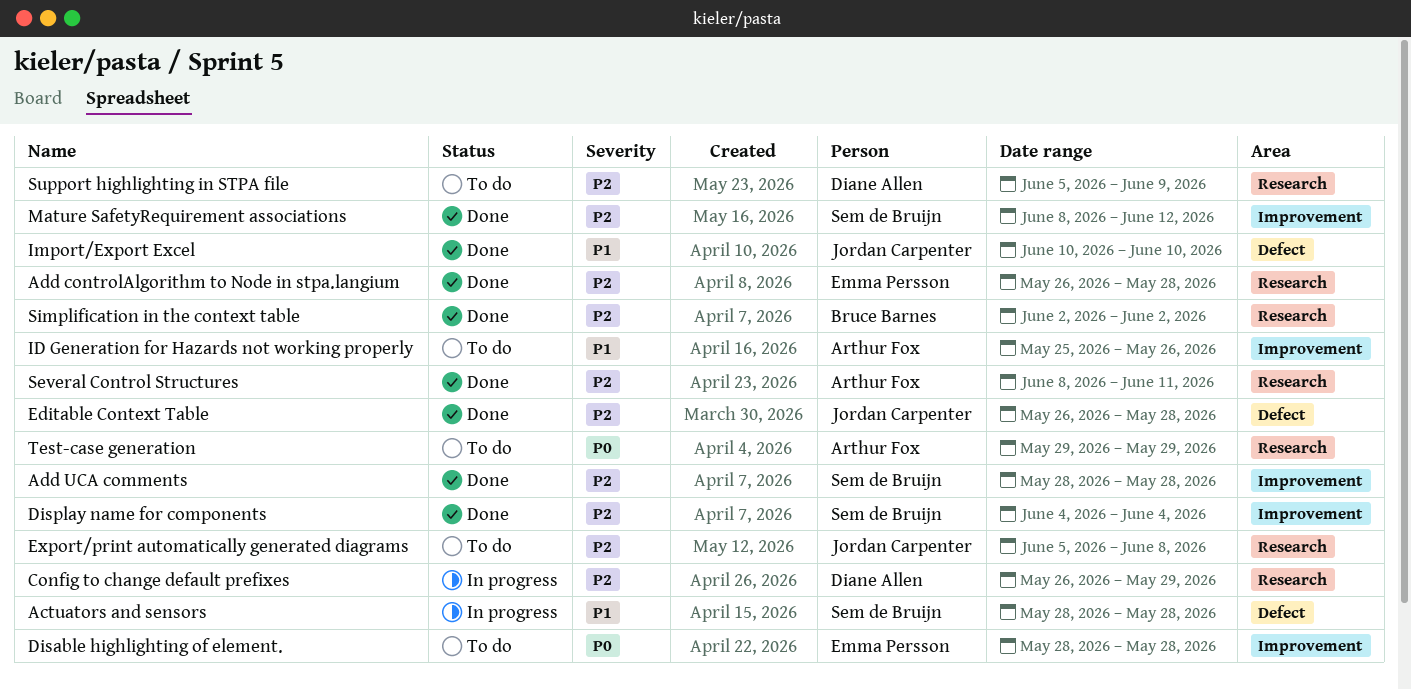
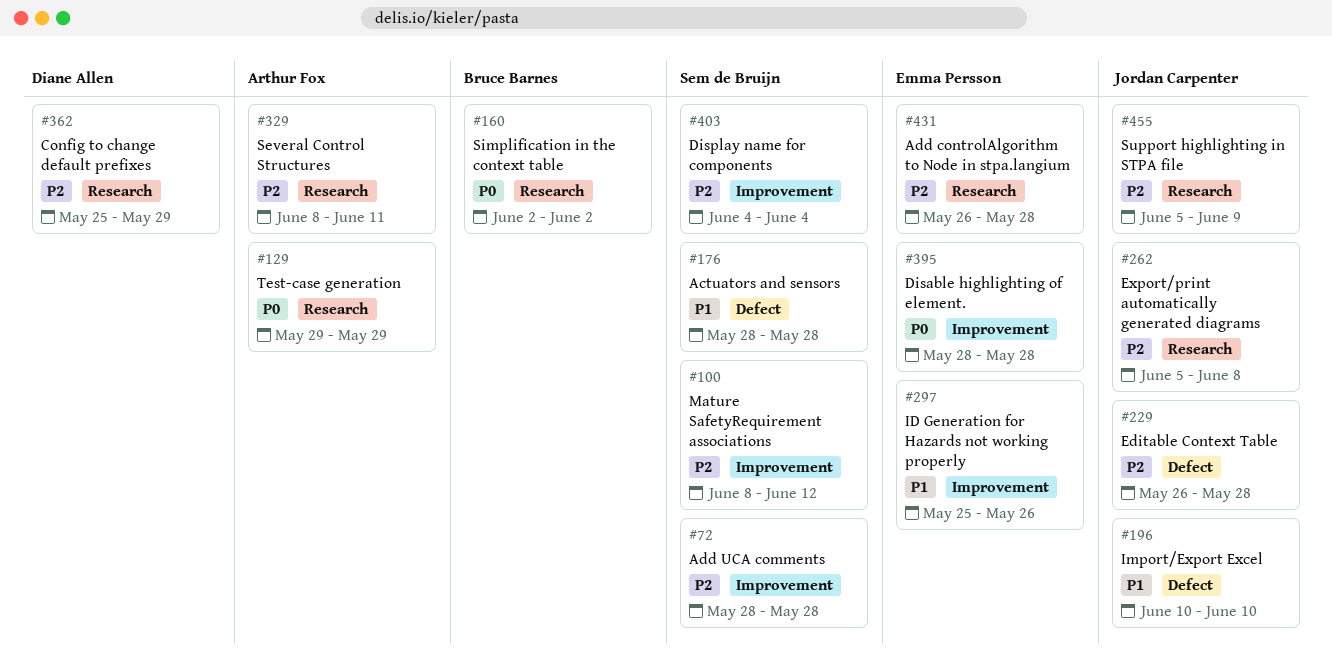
Config to change default prefixes, start: May 26 -> May 25
ID Generation for Hazards not working properly, owner: Arthur Fox -> Emma Persson
Simplification in the context table, priority: P2 -> P0
Support highlighting in STPA file, owner: Diane Allen -> Jordan Carpenter

